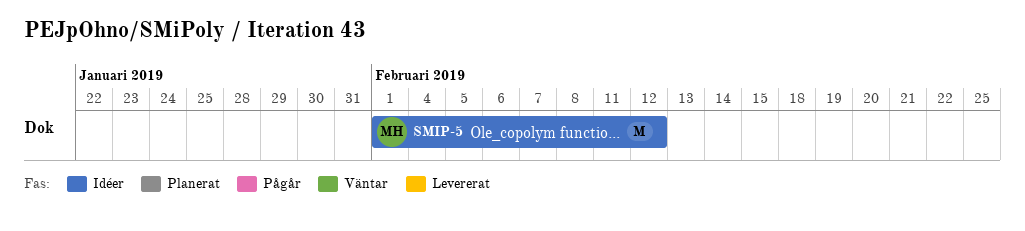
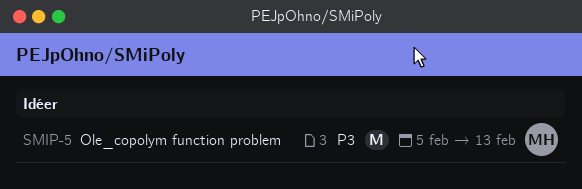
SMIP-5, start: Feb 1 -> Feb 5
SMIP-5, due: Feb 12 -> Feb 13

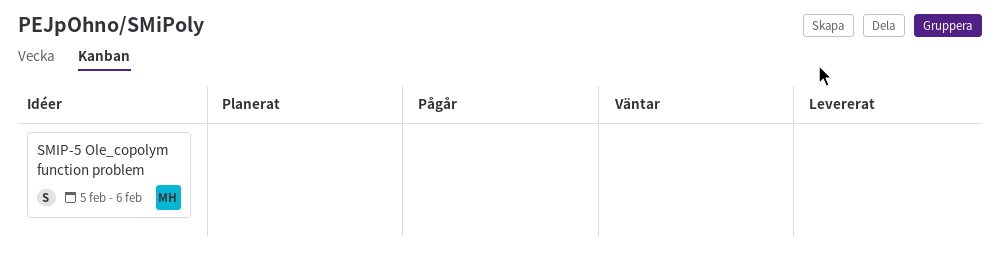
SMIP-5, estimate: M -> S
SMIP-5, due: Feb 13 -> Feb 6

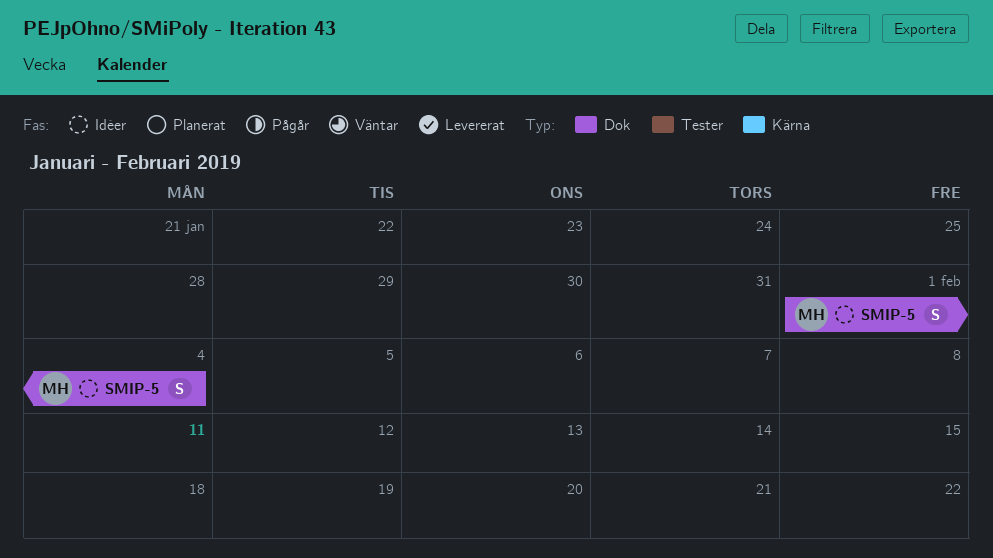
SMIP-5, start: Feb 5 -> Feb 1
SMIP-5, due: Feb 6 -> Feb 4

